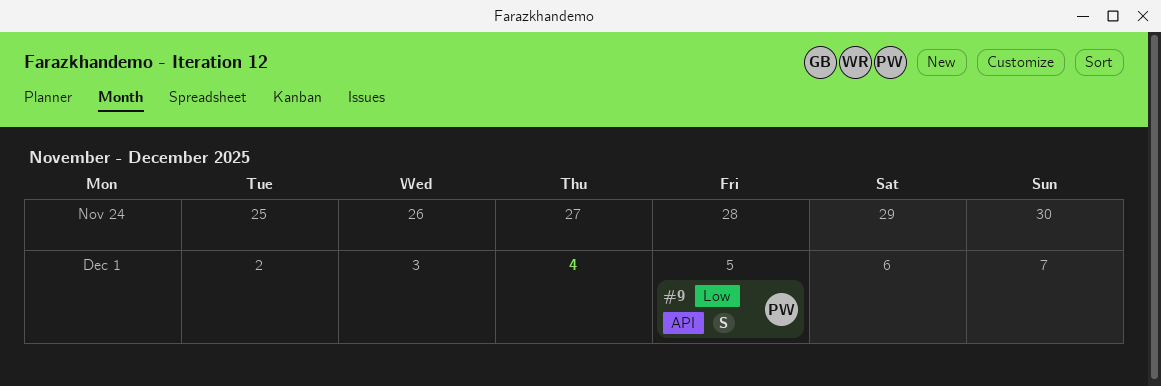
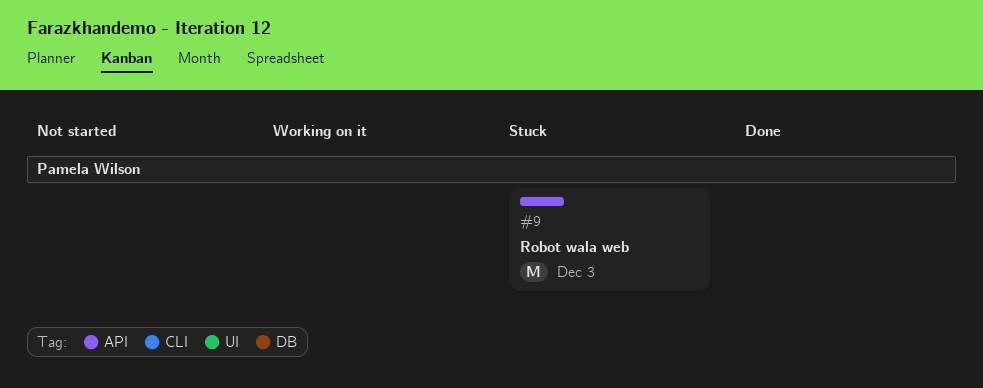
#9, estimate: S -> M
#9, due: Dec 5 -> Dec 3

